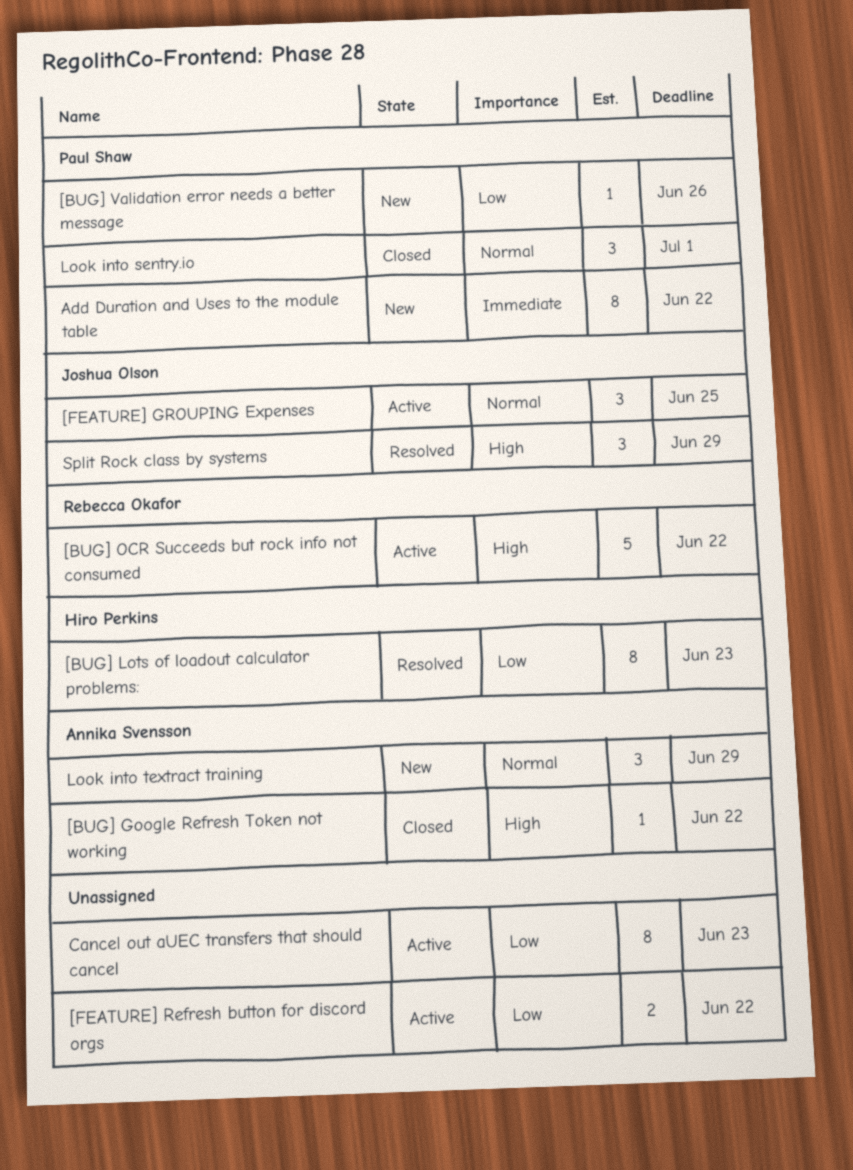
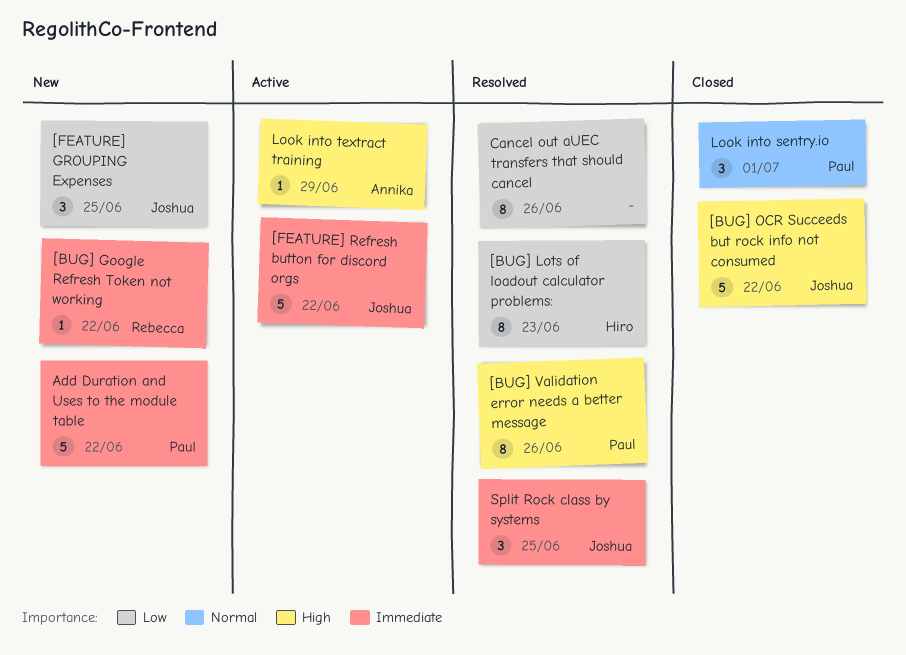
[BUG] Google Refresh Token not working, status: Closed -> New
[BUG] Google Refresh Token not working, owner: Annika Svensson -> Rebecca Okafor
[BUG] Google Refresh Token not working, priority: High -> Immediate
[BUG] OCR Succeeds but rock info not consumed, status: Active -> Closed
[BUG] OCR Succeeds but rock info not consumed, owner: Rebecca Okafor -> Joshua Olson
[BUG] Validation error needs a better message, status: New -> Resolved
[BUG] Validation error needs a better message, priority: Low -> High
[BUG] Validation error needs a better message, estimate: 1 -> 8
[FEATURE] GROUPING Expenses, status: Active -> New
[FEATURE] GROUPING Expenses, priority: Normal -> Low
[FEATURE] Refresh button for discord orgs, owner: none -> Joshua Olson
[FEATURE] Refresh button for discord orgs, priority: Low -> Immediate
[FEATURE] Refresh button for discord orgs, estimate: 2 -> 5
Add Duration and Uses to the module table, estimate: 8 -> 5
Cancel out aUEC transfers that should cancel, status: Active -> Resolved
Cancel out aUEC transfers that should cancel, due: Jun 23 -> Jun 26
Look into textract training, status: New -> Active
Look into textract training, priority: Normal -> High
Look into textract training, estimate: 3 -> 1
Split Rock class by systems, priority: High -> Immediate
Split Rock class by systems, due: Jun 29 -> Jun 25

